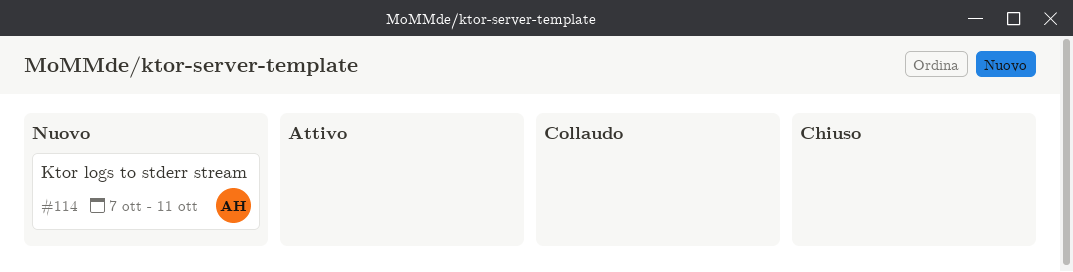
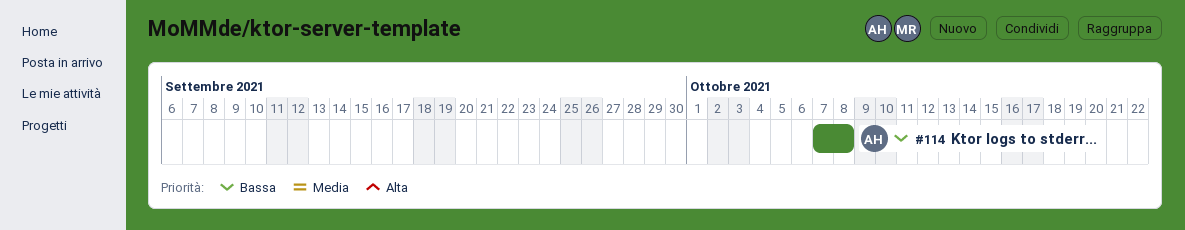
#114, due: Oct 11 -> Oct 8

